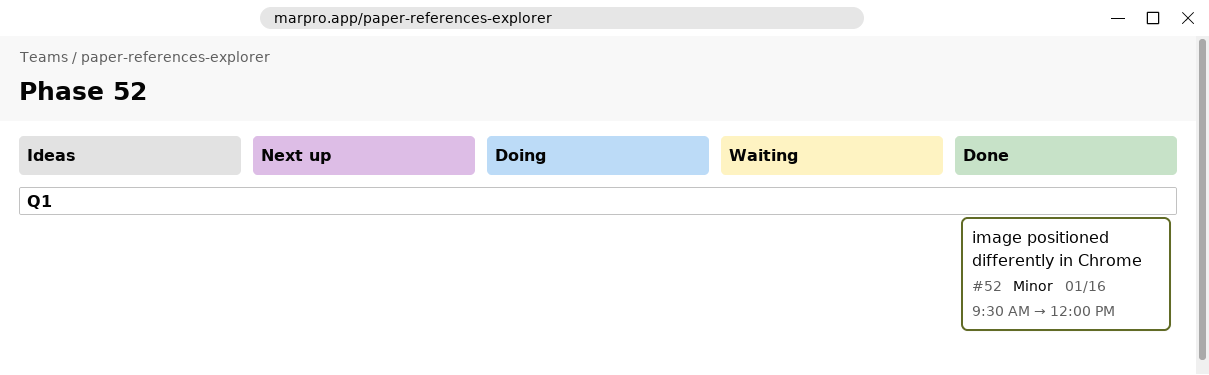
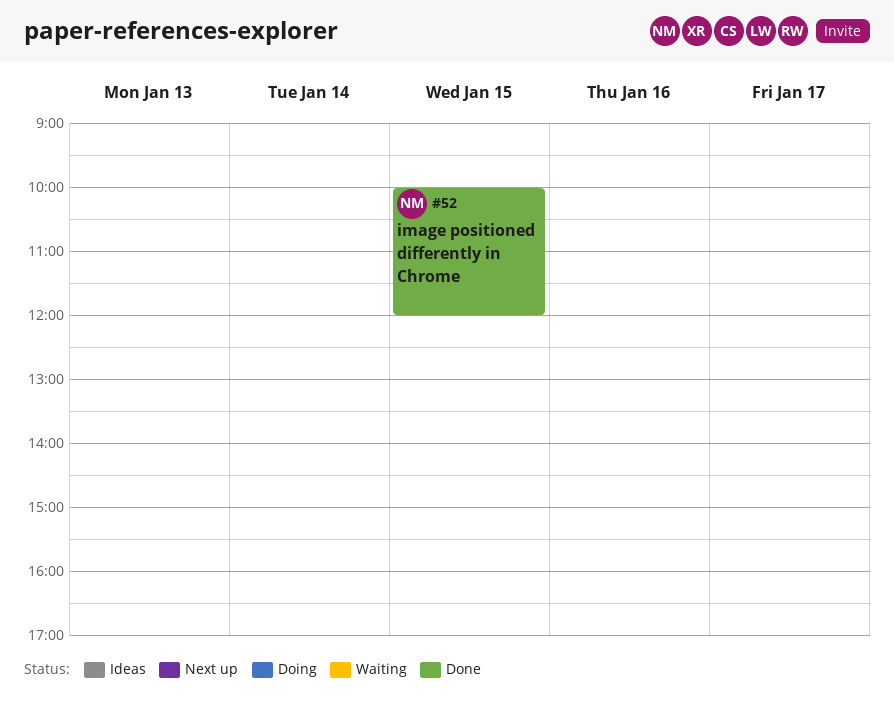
#52, day: Jan 16 -> Jan 15
#52, begins: 09:30 -> 10:00

